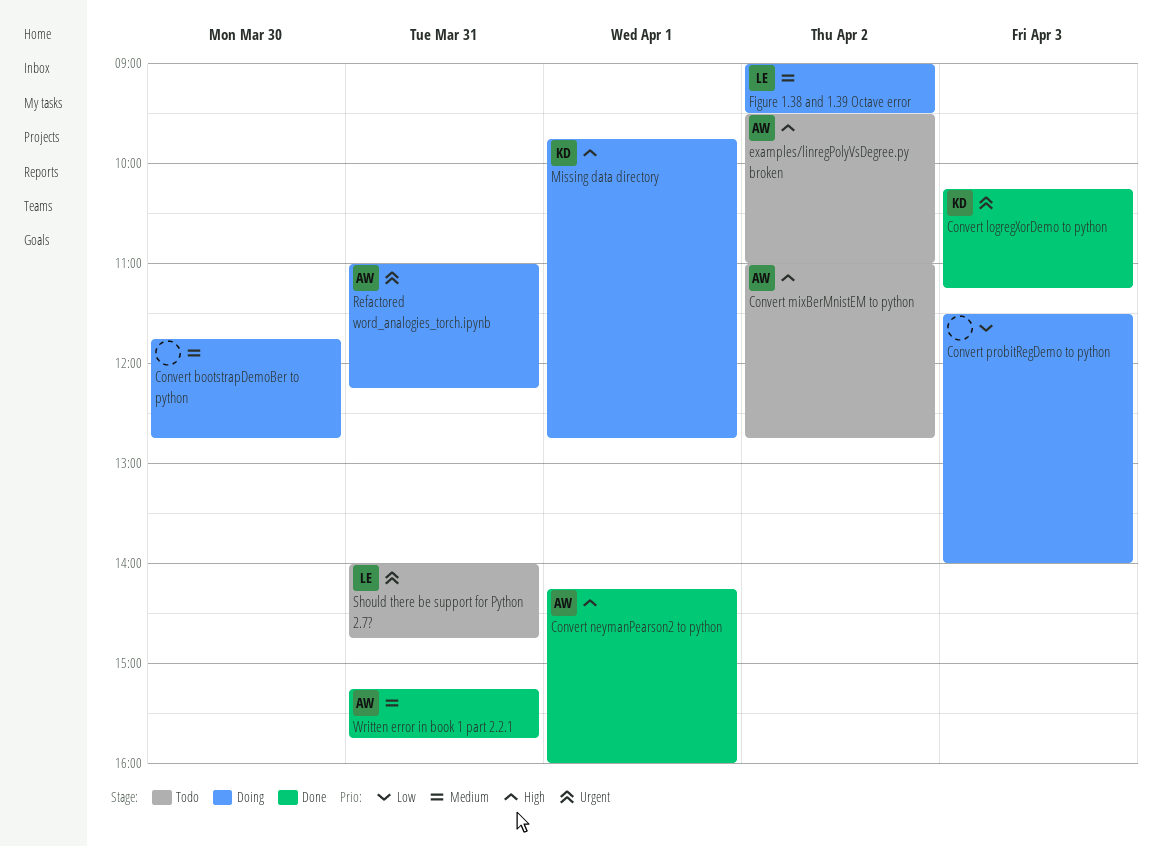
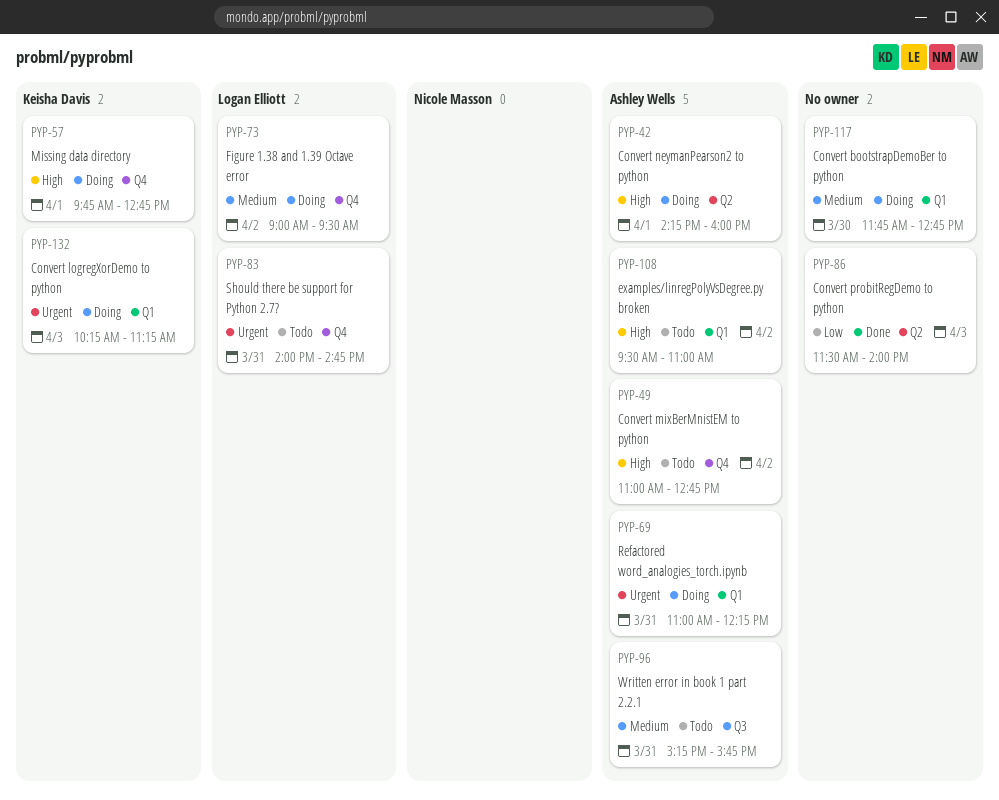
Convert logregXorDemo to python, status: Done -> Doing
Convert neymanPearson2 to python, status: Done -> Doing
Convert probitRegDemo to python, status: Doing -> Done
Written error in book 1 part 2.2.1, status: Done -> Todo

